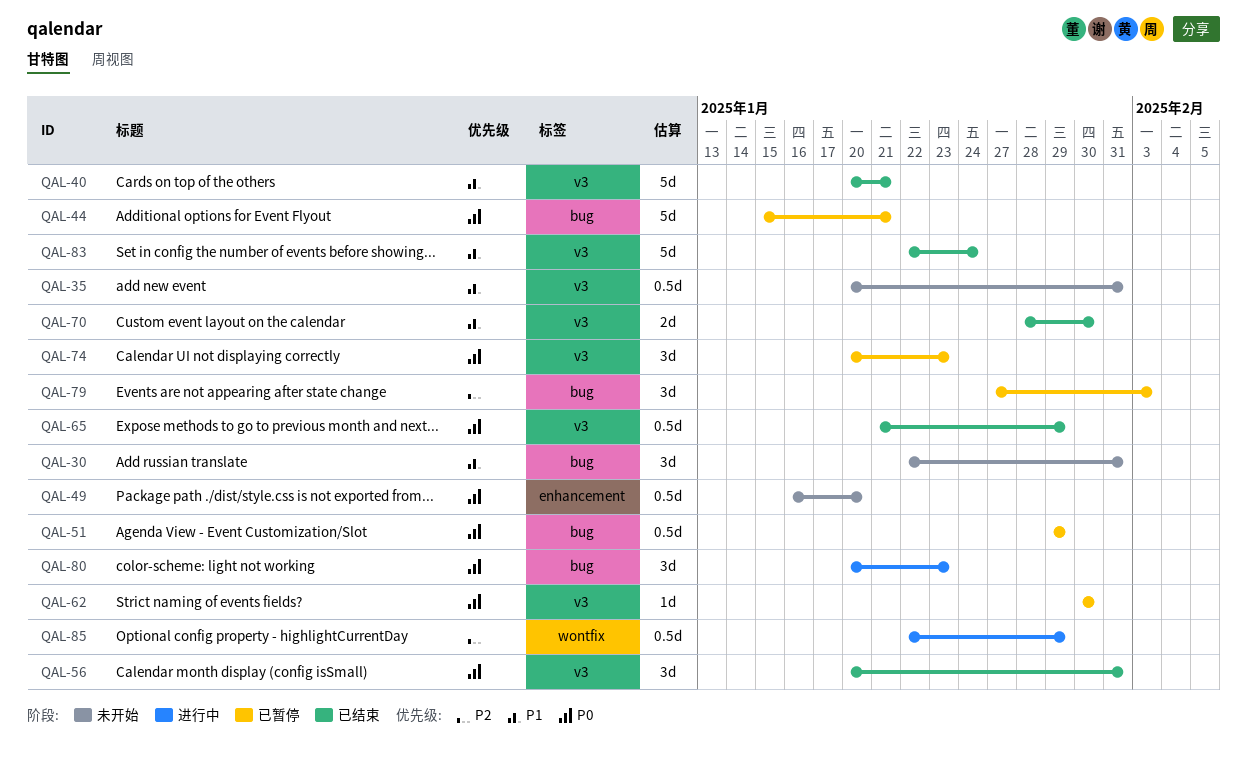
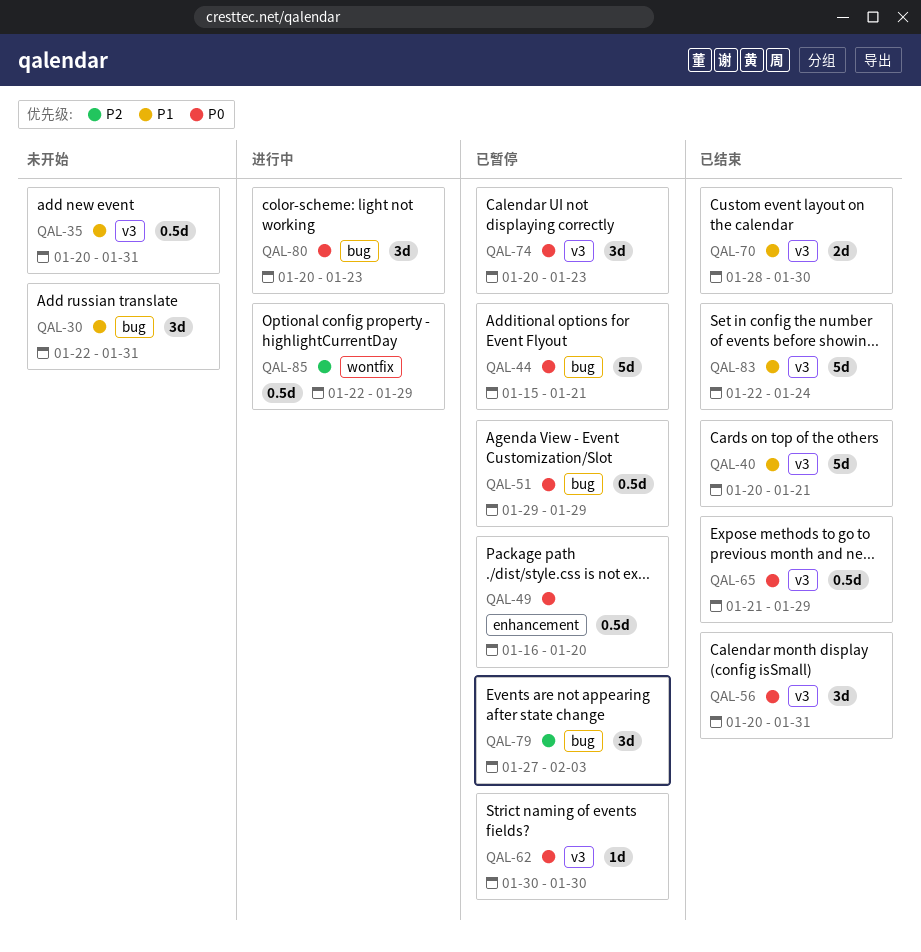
QAL-49, status: 未开始 -> 已暂停

